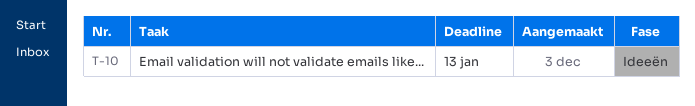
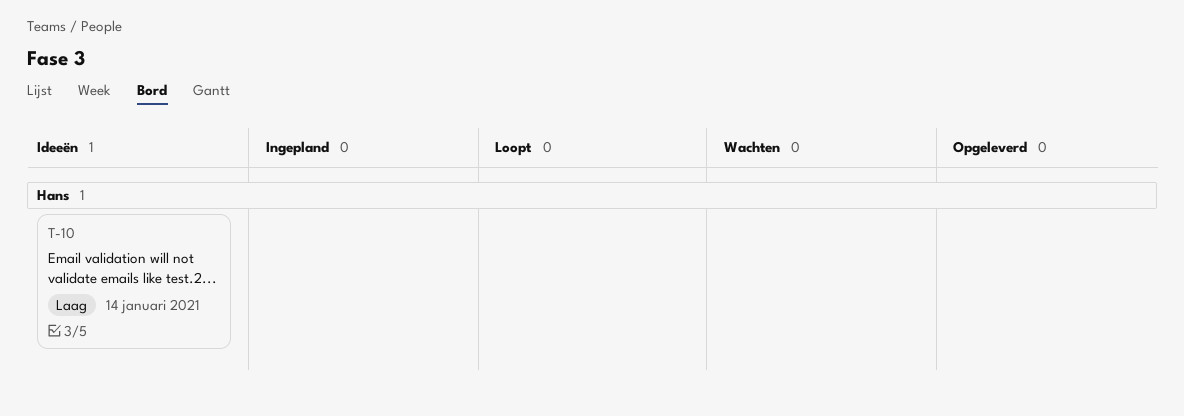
T-10, due: Jan 13 -> Jan 14

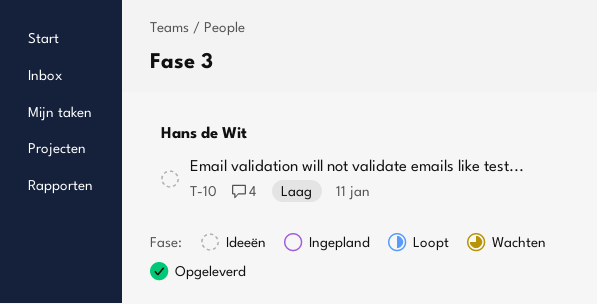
T-10, due: Jan 14 -> Jan 11

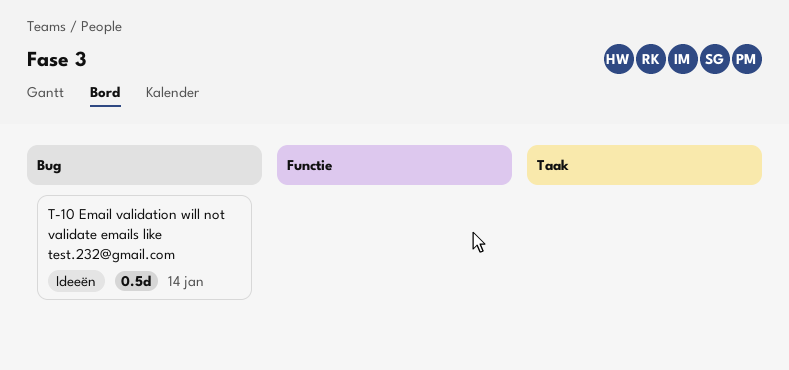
T-10, due: Jan 11 -> Jan 14

